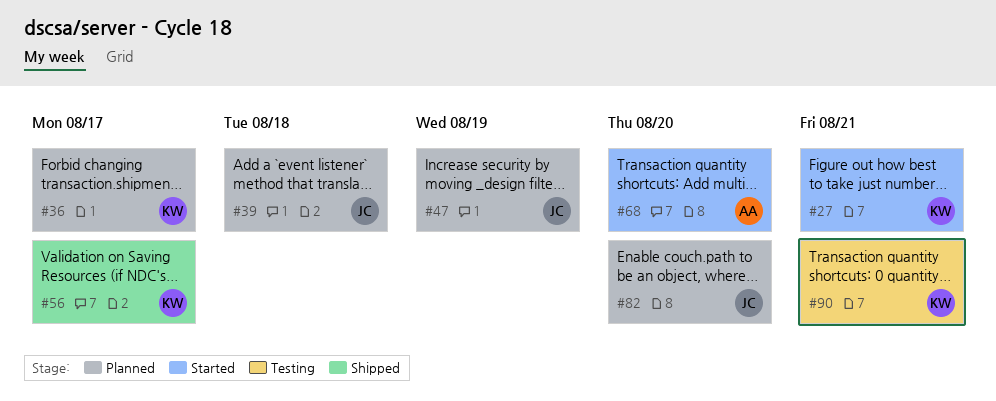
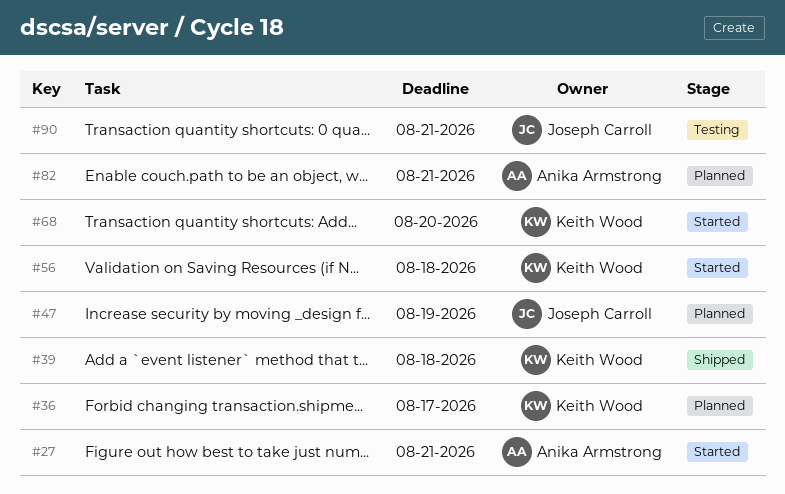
#27, owner: Keith Wood -> Anika Armstrong
#39, status: Planned -> Shipped
#39, owner: Joseph Carroll -> Keith Wood
#56, status: Shipped -> Started
#56, due: Aug 17 -> Aug 18
#68, owner: Anika Armstrong -> Keith Wood
#82, owner: Joseph Carroll -> Anika Armstrong
#82, due: Aug 20 -> Aug 21
#90, owner: Keith Wood -> Joseph Carroll

